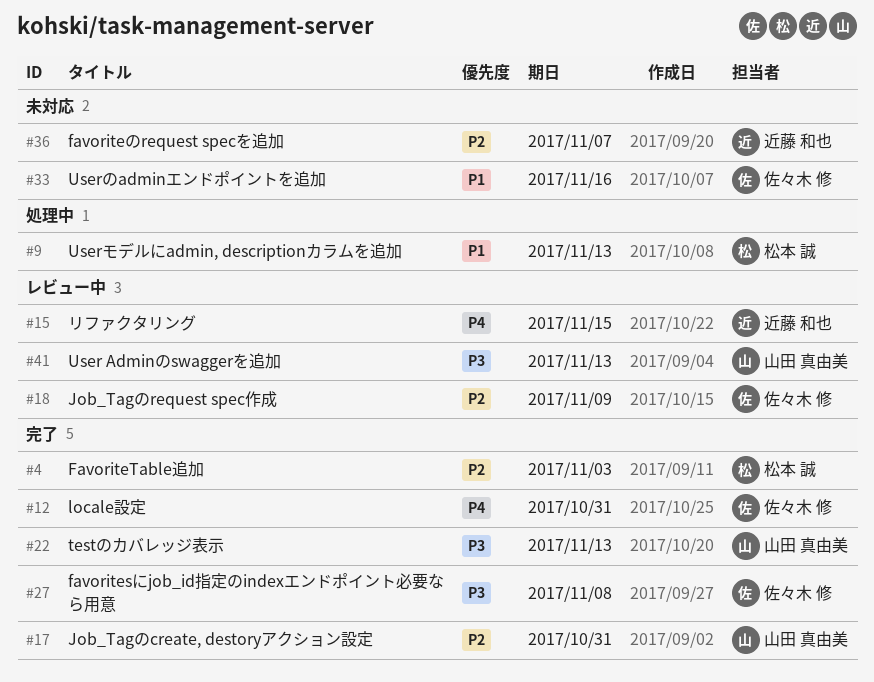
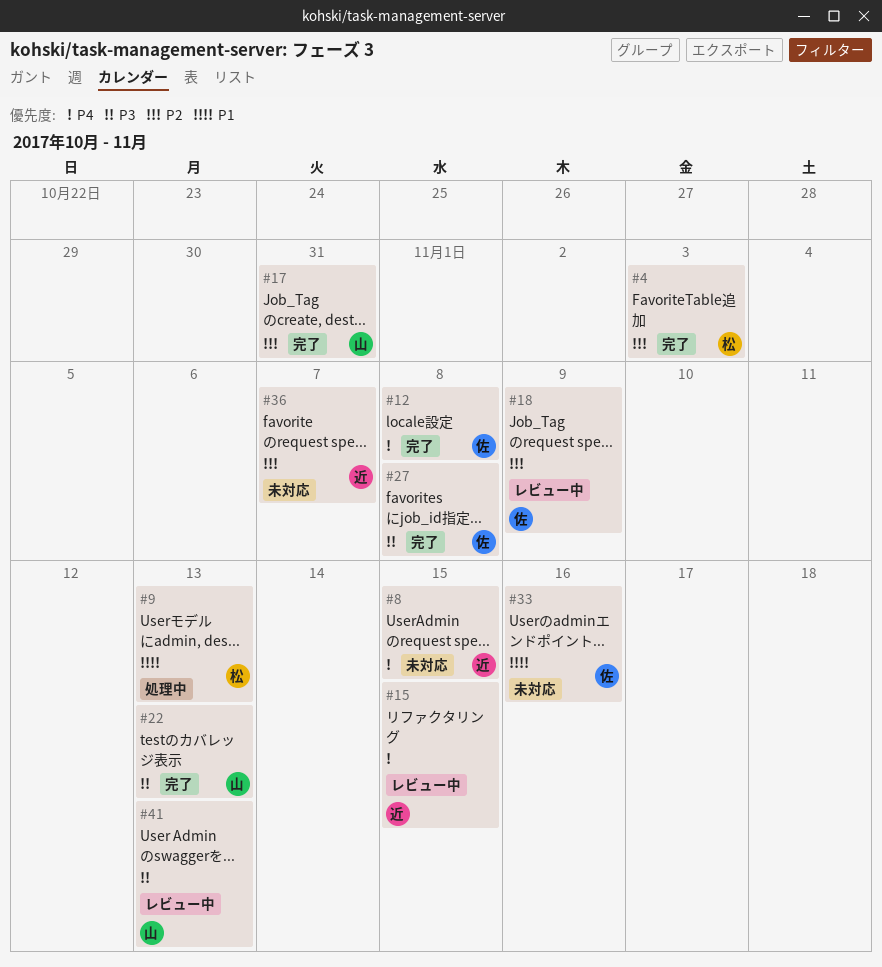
#8: none -> present
#12, due: Oct 31 -> Nov 8

